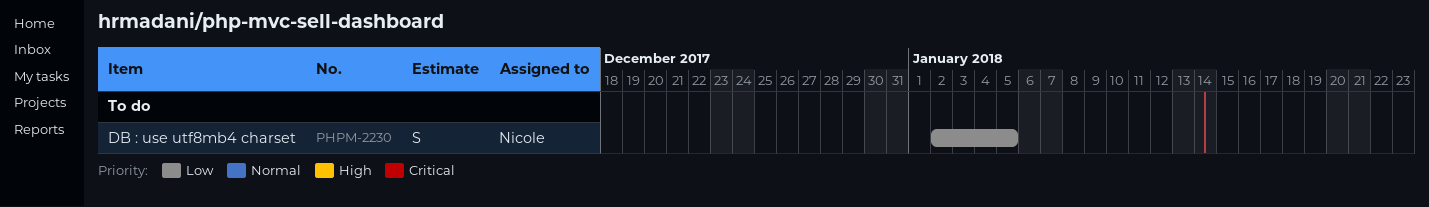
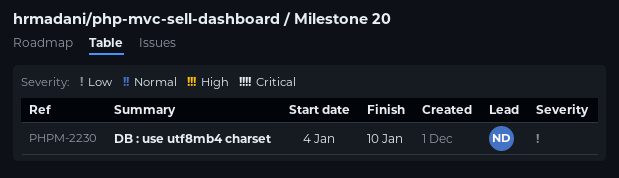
PHPM-2230, start: Jan 2 -> Jan 4
PHPM-2230, due: Jan 5 -> Jan 10

